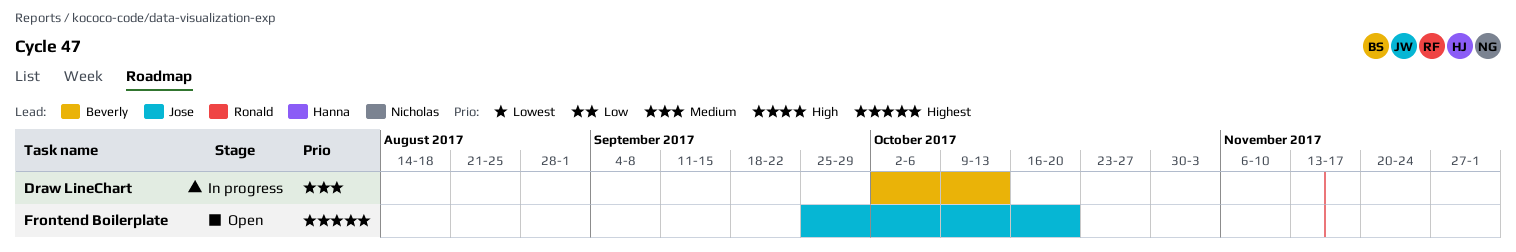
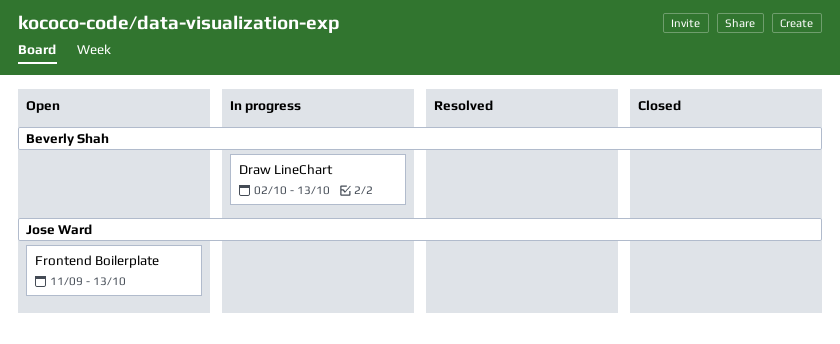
Frontend Boilerplate, start: Sep 25 -> Sep 11
Frontend Boilerplate, due: Oct 20 -> Oct 13

